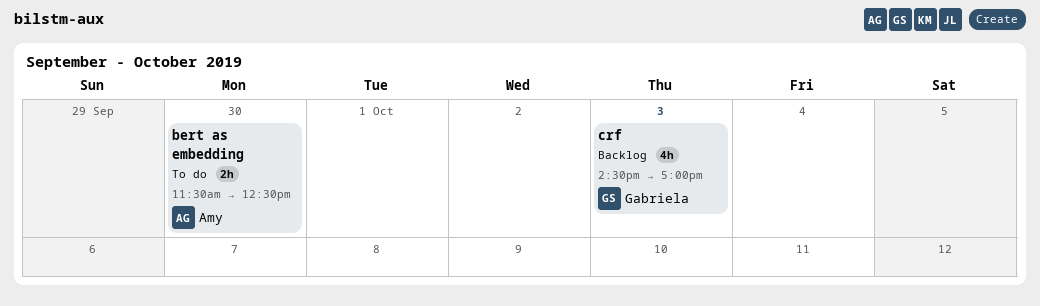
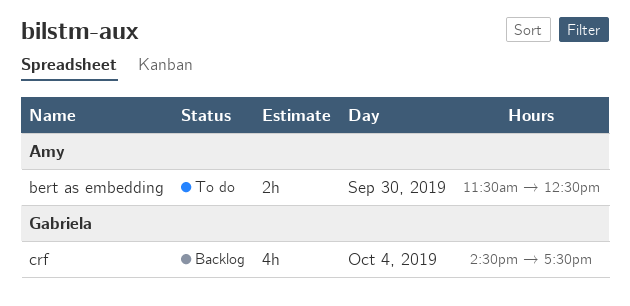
crf, day: Oct 3 -> Oct 4
crf, ends: 17:00 -> 17:30

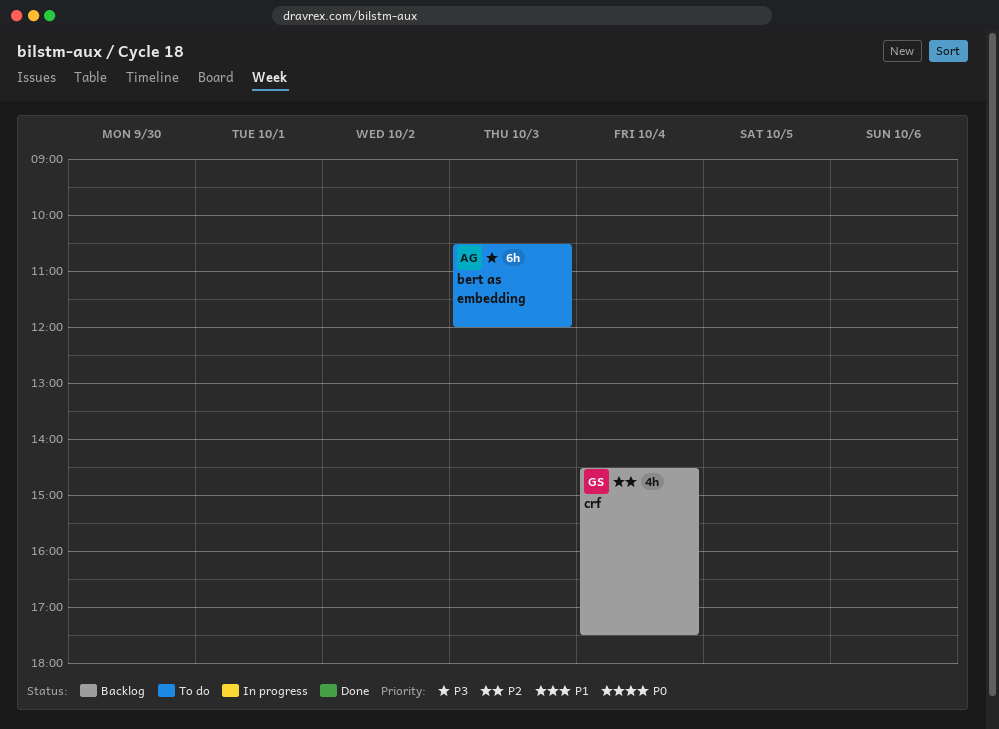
bert as embedding, estimate: 2h -> 6h
bert as embedding, day: Sep 30 -> Oct 3
bert as embedding, begins: 11:30 -> 10:30
bert as embedding, ends: 12:30 -> 12:00

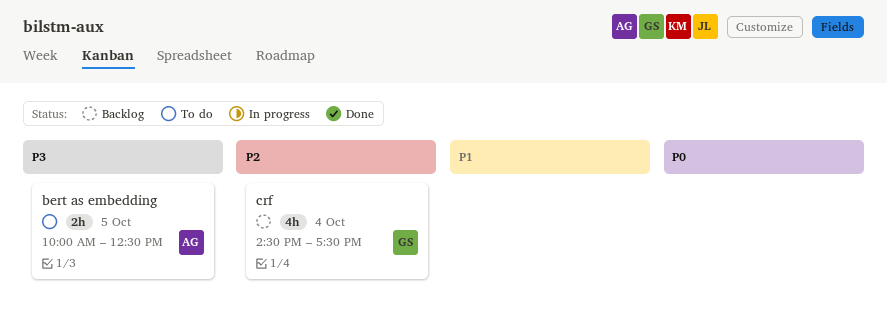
bert as embedding, estimate: 6h -> 2h
bert as embedding, day: Oct 3 -> Oct 5
bert as embedding, begins: 10:30 -> 10:00
bert as embedding, ends: 12:00 -> 12:30

